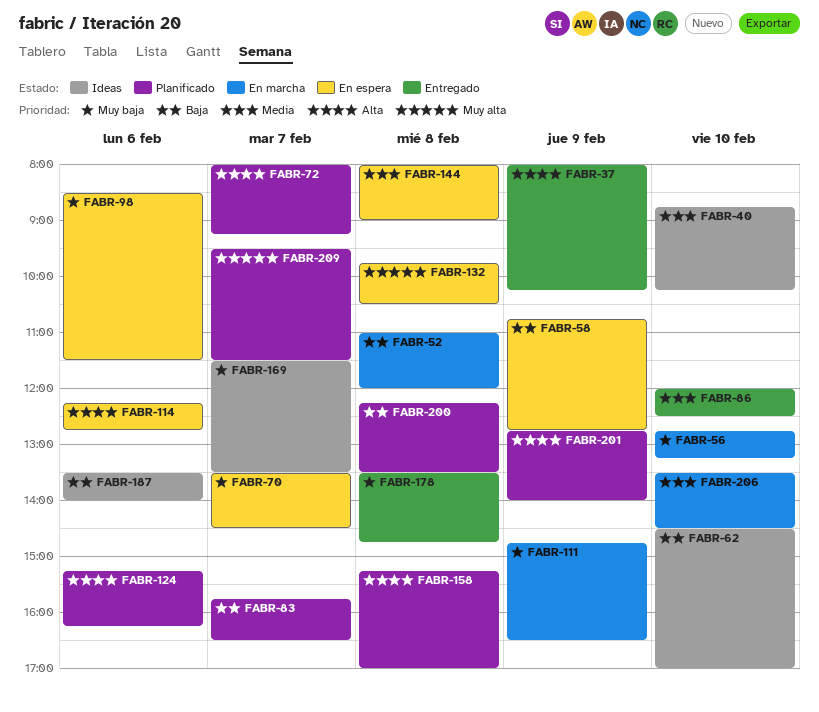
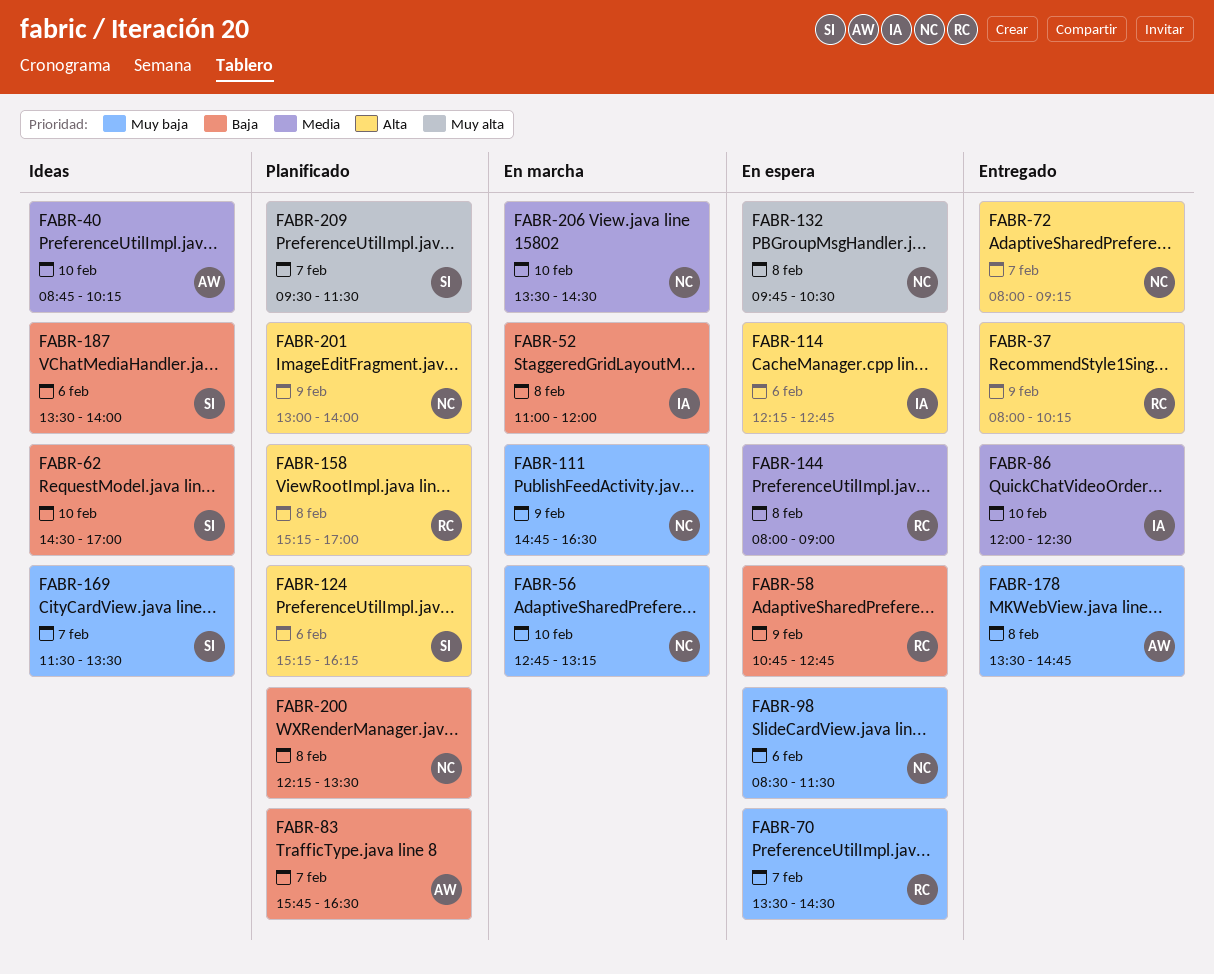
FABR-72, status: Planificado -> Entregado
FABR-201, begins: 12:45 -> 13:00

